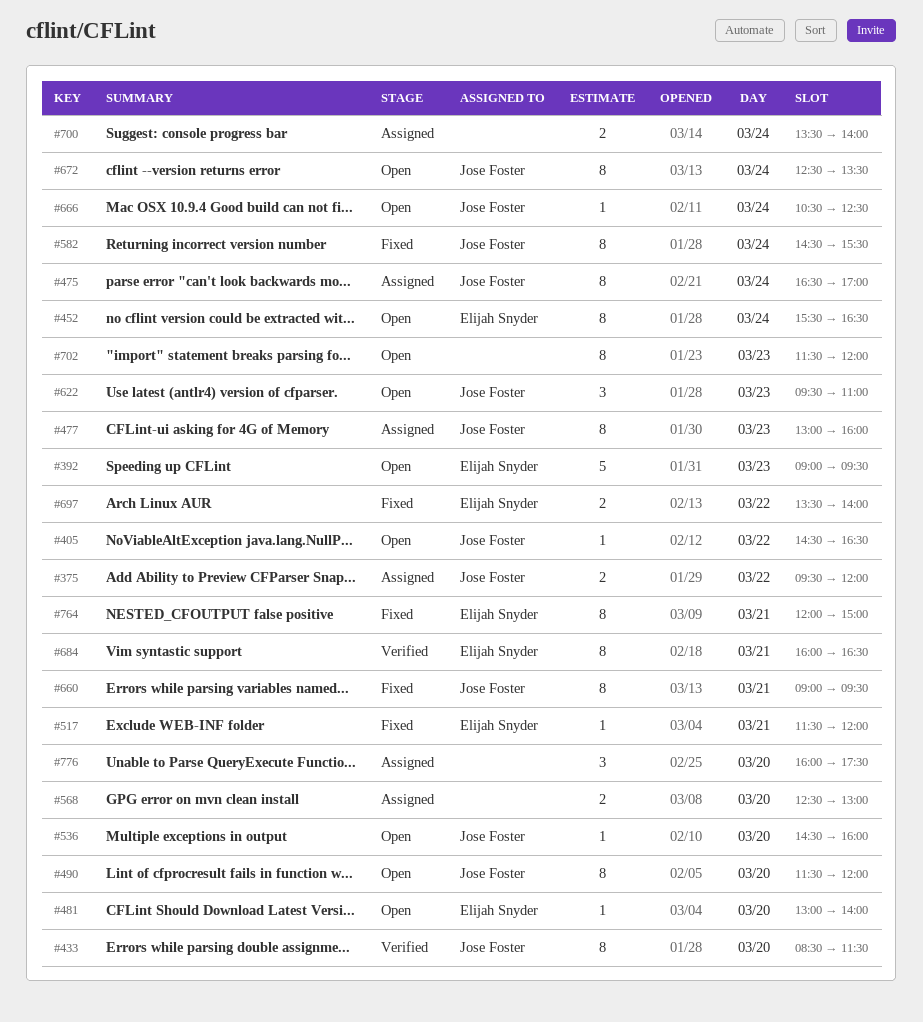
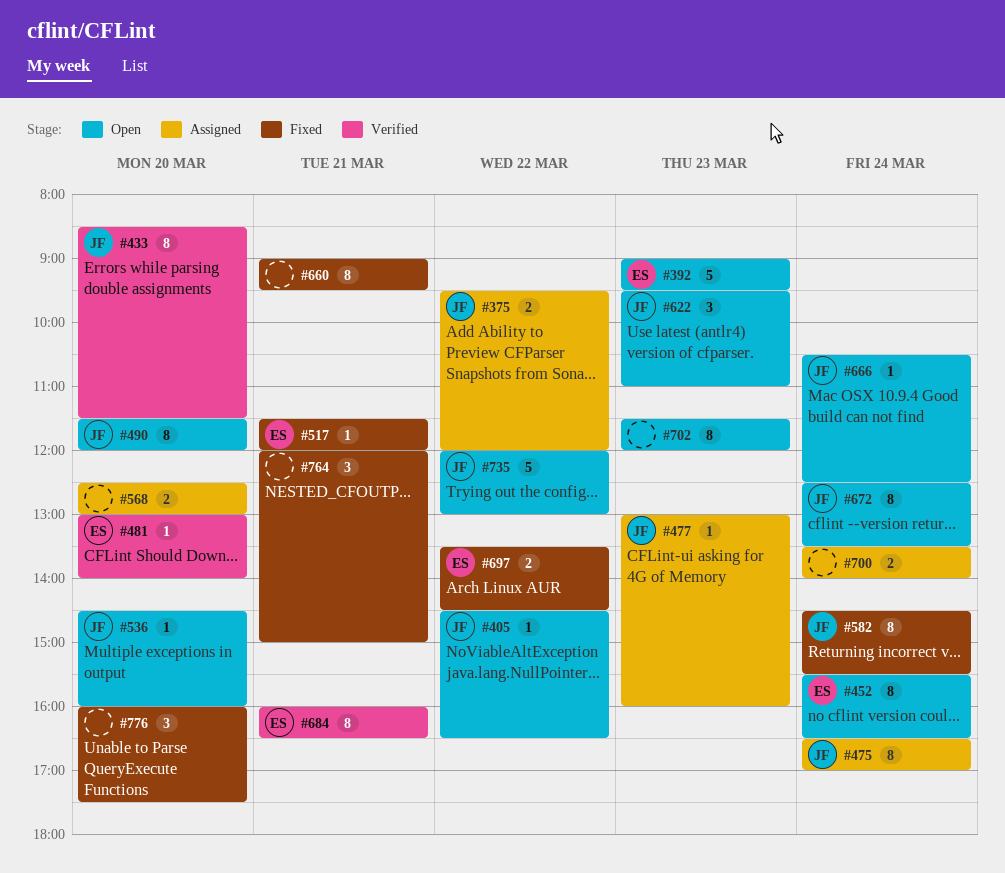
#477, estimate: 8 -> 1
#481, status: Open -> Verified
#660, owner: Jose Foster -> none
#697, ends: 14:00 -> 14:30
#735: none -> present
#764, owner: Elijah Snyder -> none
#764, estimate: 8 -> 3
#776, status: Assigned -> Fixed

